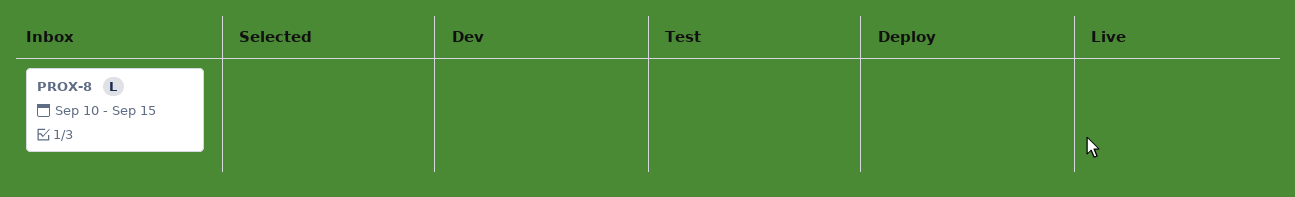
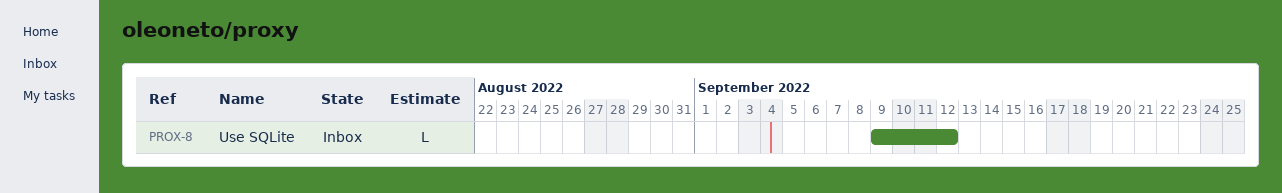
PROX-8, start: Sep 10 -> Sep 9
PROX-8, due: Sep 15 -> Sep 12

